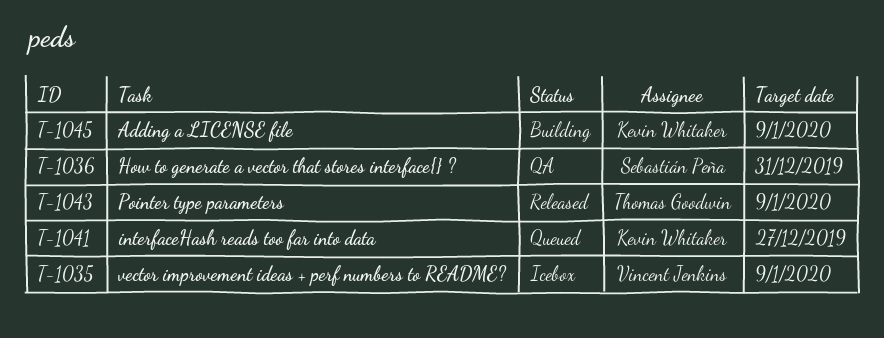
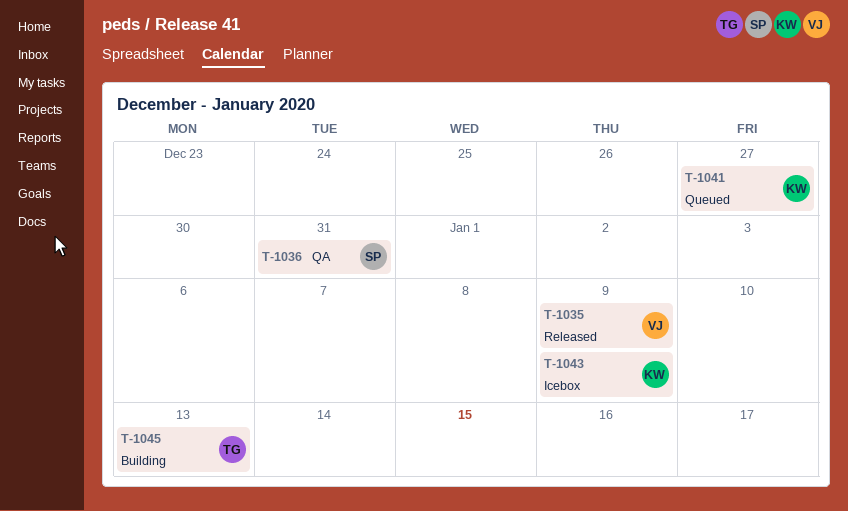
T-1035, status: Icebox -> Released
T-1043, status: Released -> Icebox
T-1043, owner: Thomas Goodwin -> Kevin Whitaker
T-1045, owner: Kevin Whitaker -> Thomas Goodwin
T-1045, due: Jan 9 -> Jan 13

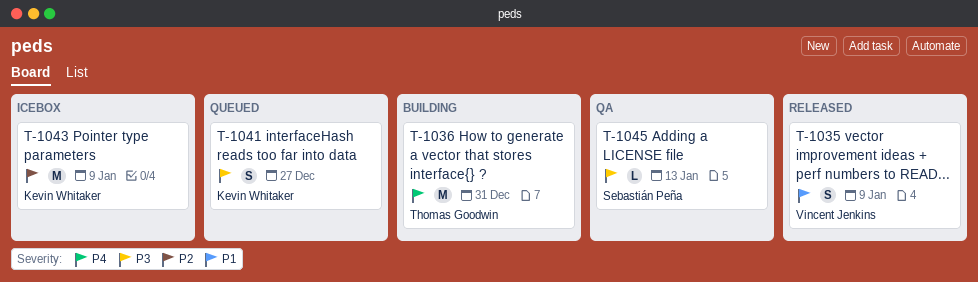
T-1036, status: QA -> Building
T-1036, owner: Sebastián Peña -> Thomas Goodwin
T-1045, status: Building -> QA
T-1045, owner: Thomas Goodwin -> Sebastián Peña

